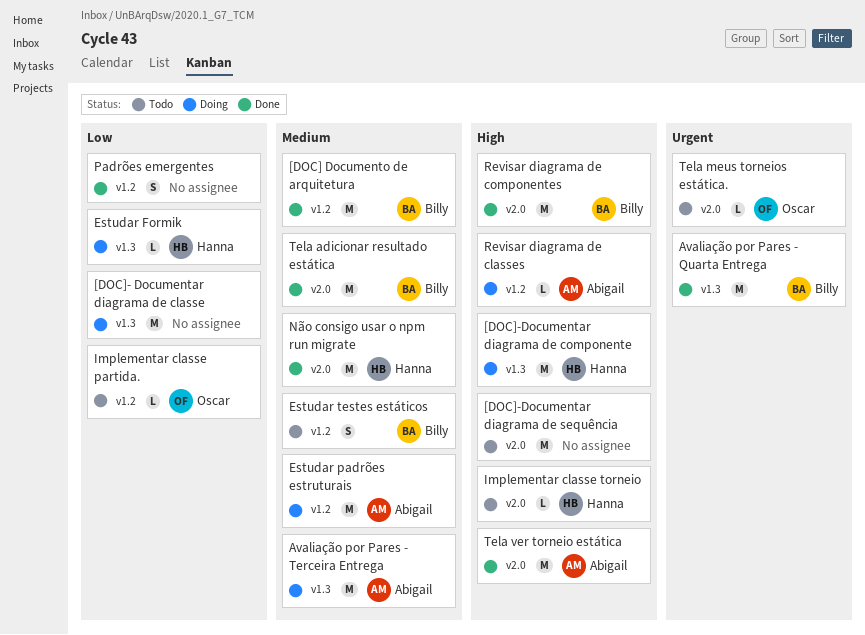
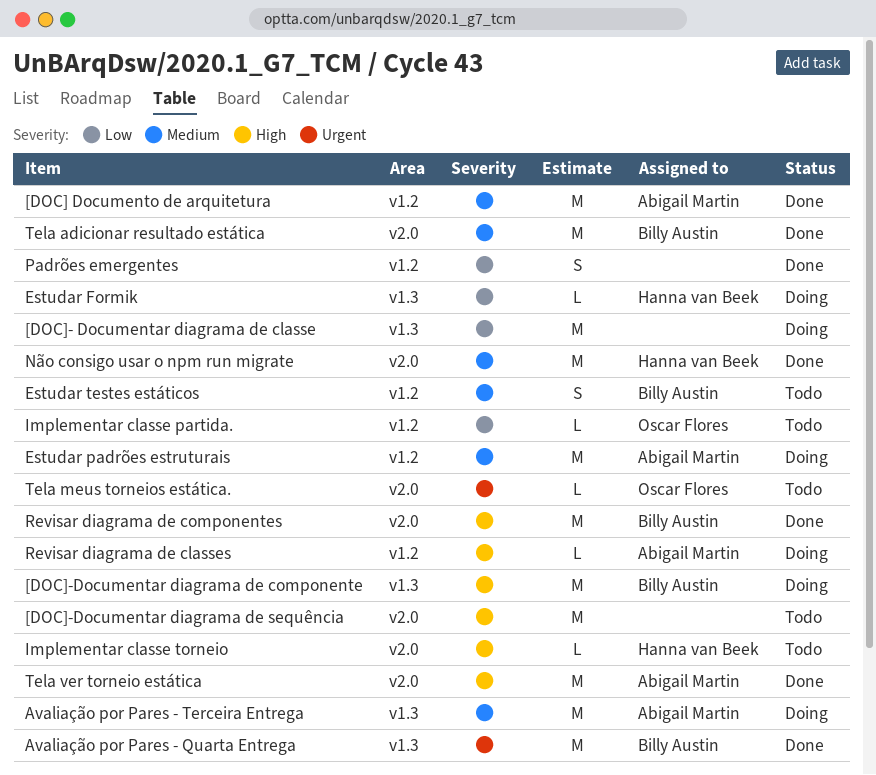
[DOC] Documento de arquitetura, owner: Billy Austin -> Abigail Martin
[DOC]-Documentar diagrama de componente, owner: Hanna van Beek -> Billy Austin

